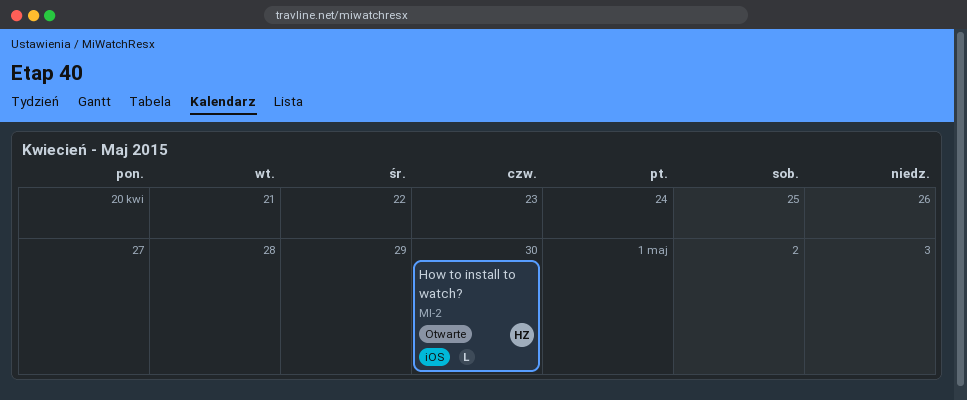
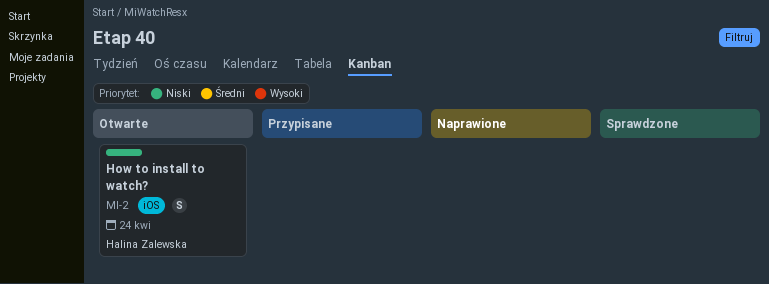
MI-2, estimate: L -> S
MI-2, due: Apr 30 -> Apr 24

